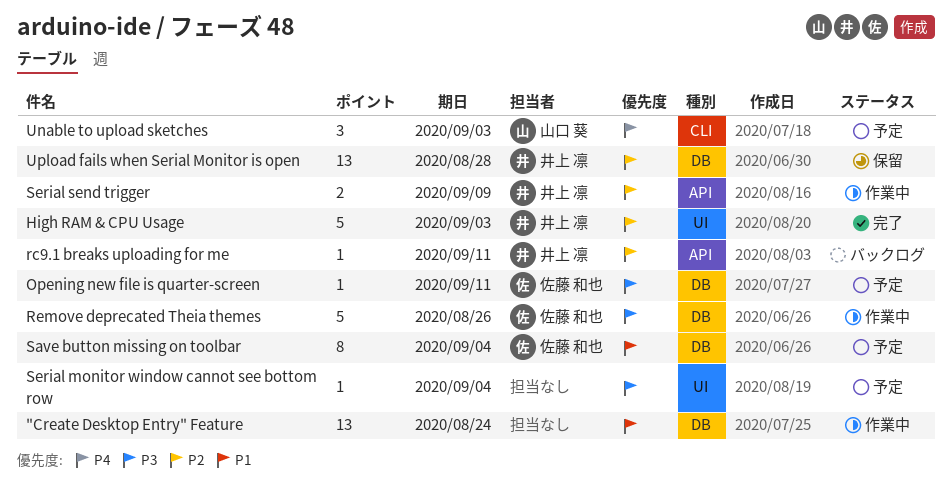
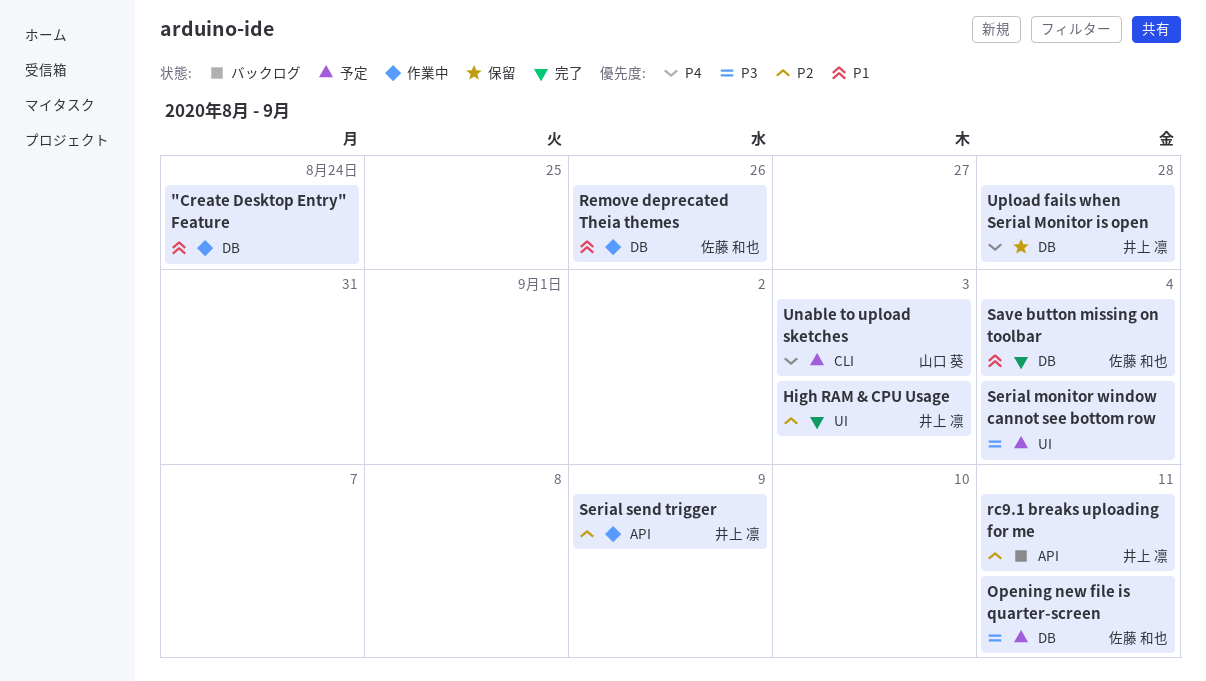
Remove deprecated Theia themes, priority: P3 -> P1
Save button missing on toolbar, status: 予定 -> 完了
Upload fails when Serial Monitor is open, priority: P2 -> P4

